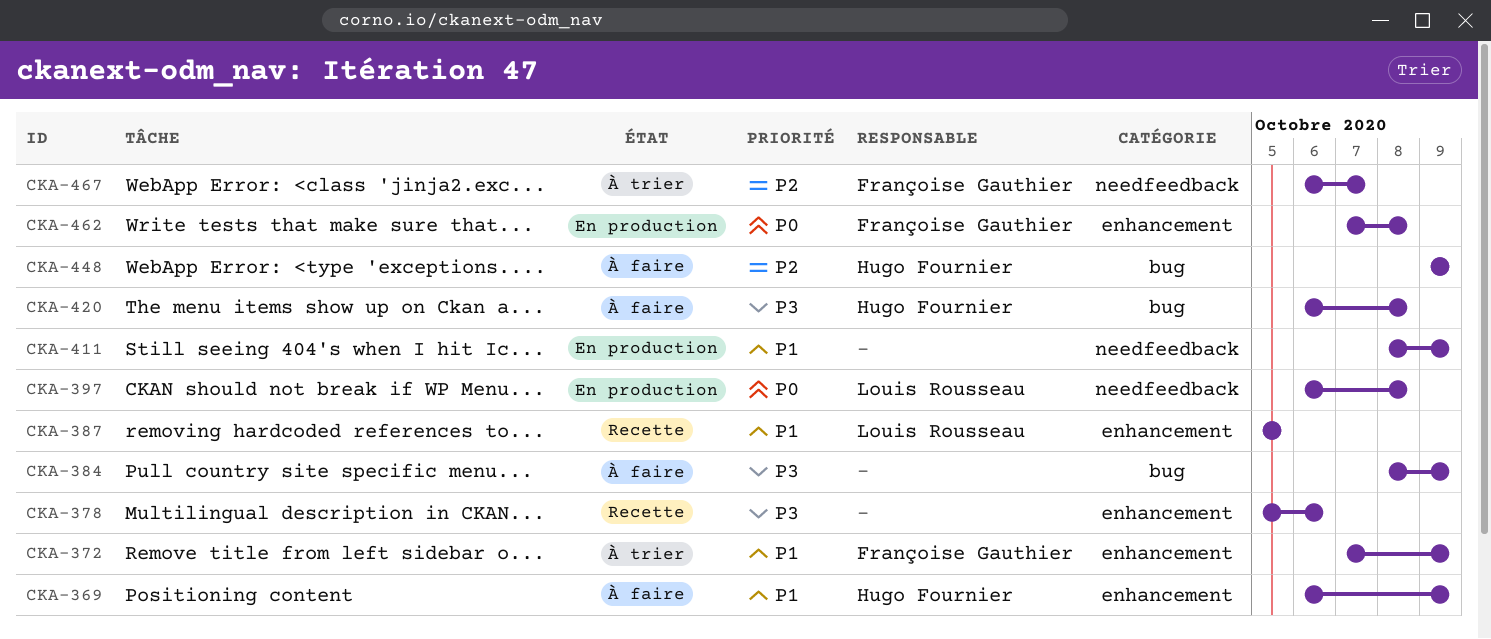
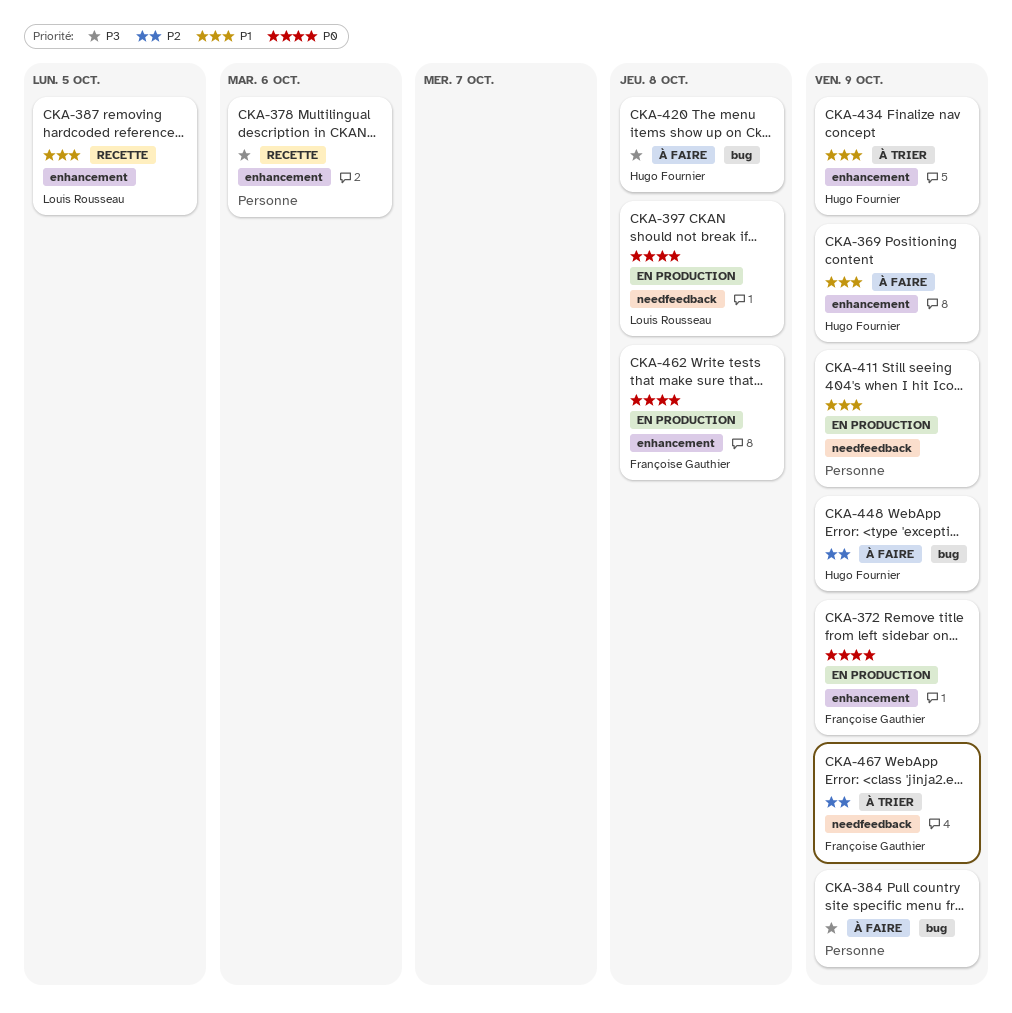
CKA-372, status: À trier -> En production
CKA-372, priority: P1 -> P0
CKA-434: none -> present
CKA-467, due: Oct 7 -> Oct 9

